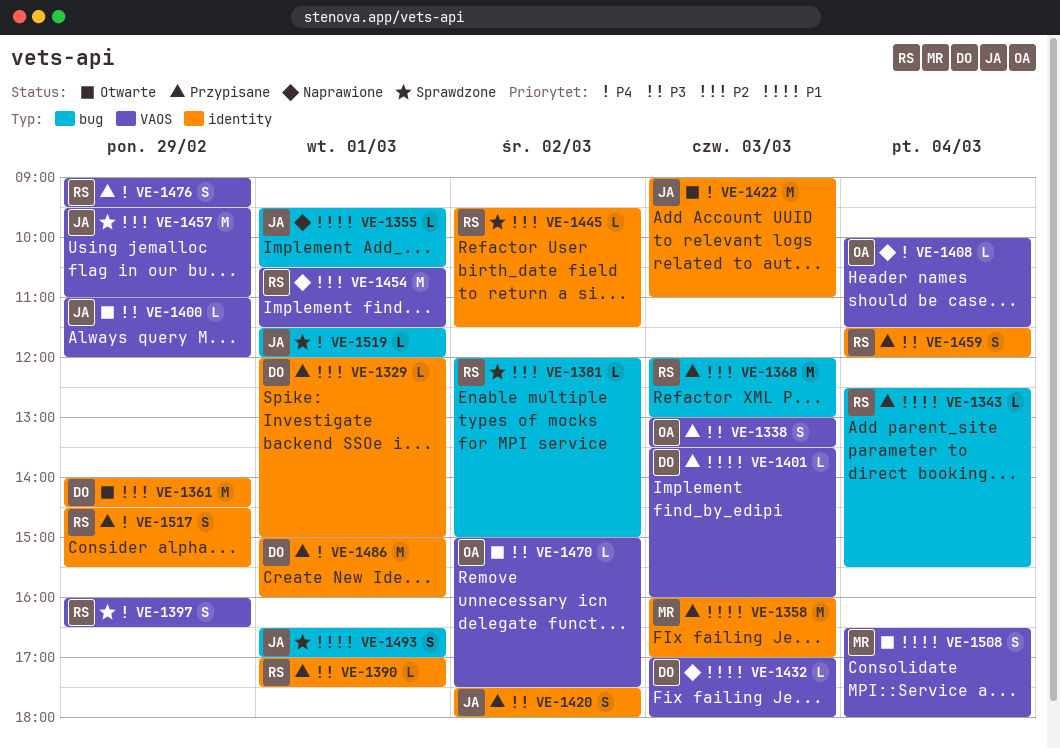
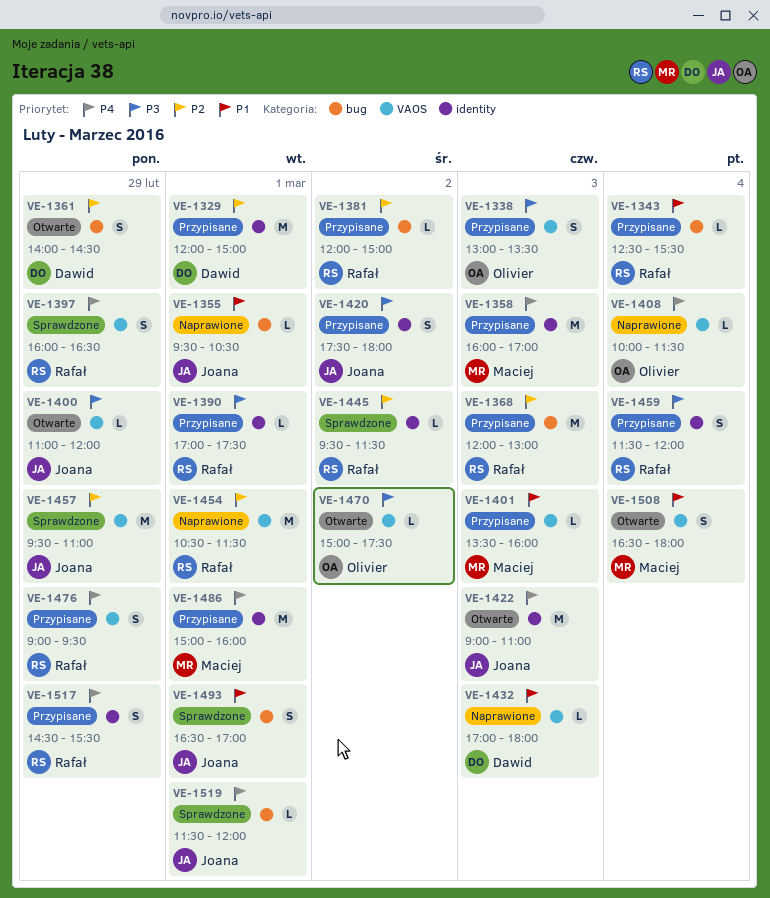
VE-1329, estimate: L -> M
VE-1358, priority: P1 -> P4
VE-1361, label: identity -> bug
VE-1361, estimate: M -> S
VE-1381, status: Sprawdzone -> Przypisane
VE-1401, owner: Dawid -> Maciej
VE-1486, owner: Dawid -> Maciej

